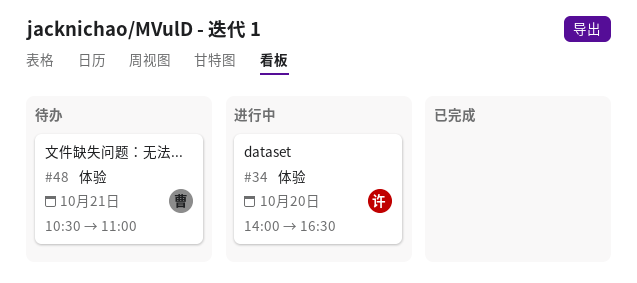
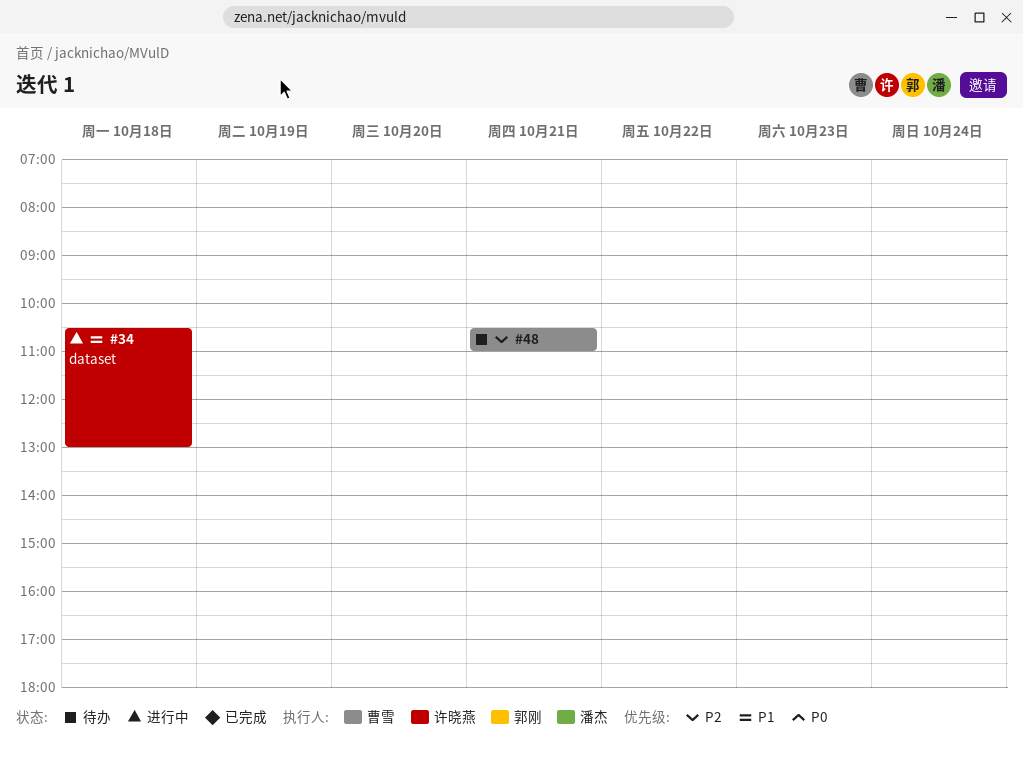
#34, day: Oct 20 -> Oct 18
#34, begins: 14:00 -> 10:30
#34, ends: 16:30 -> 13:00

